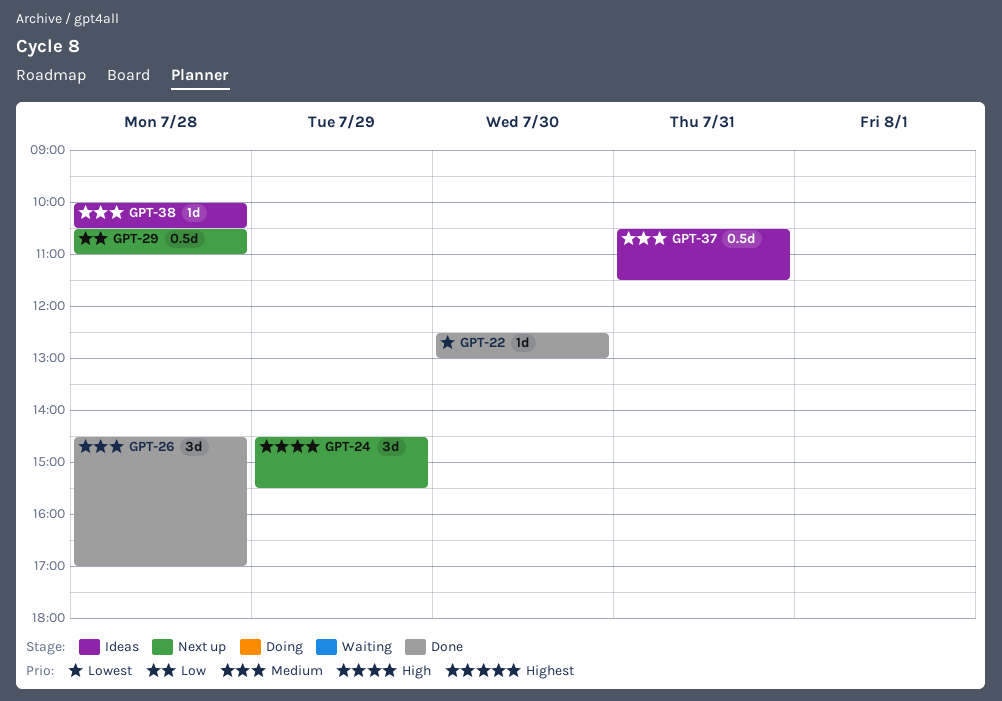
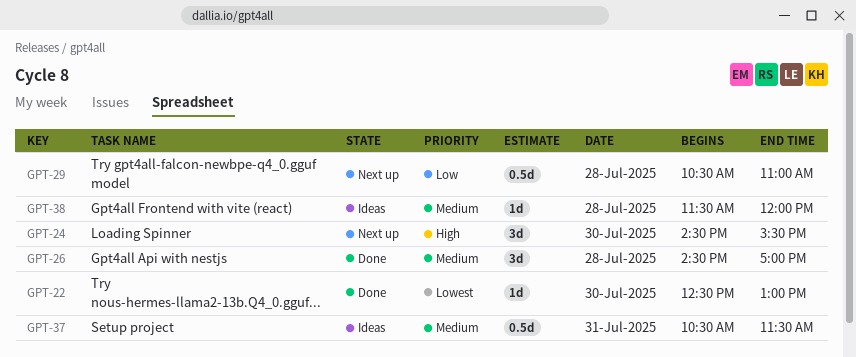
GPT-24, day: Jul 29 -> Jul 30
GPT-38, begins: 10:00 -> 11:30
GPT-38, ends: 10:30 -> 12:00

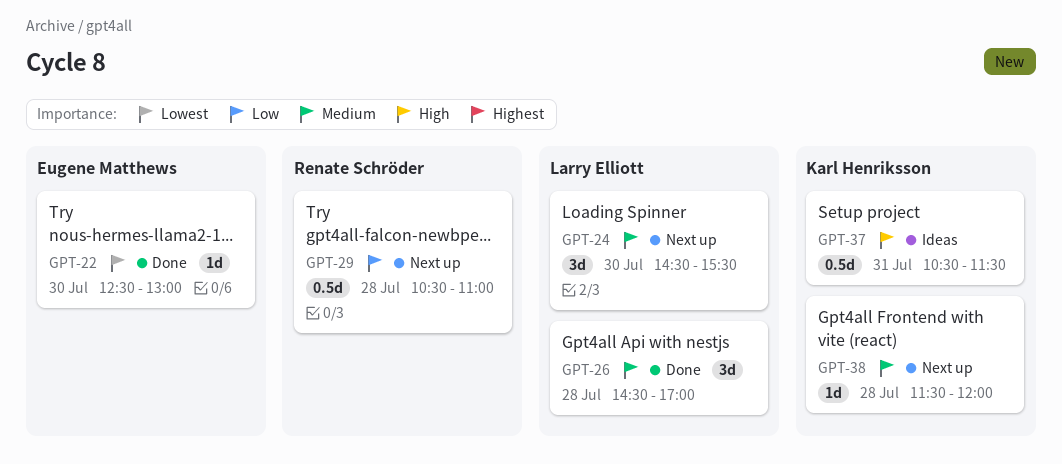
GPT-24, priority: High -> Medium
GPT-37, priority: Medium -> High
GPT-38, status: Ideas -> Next up

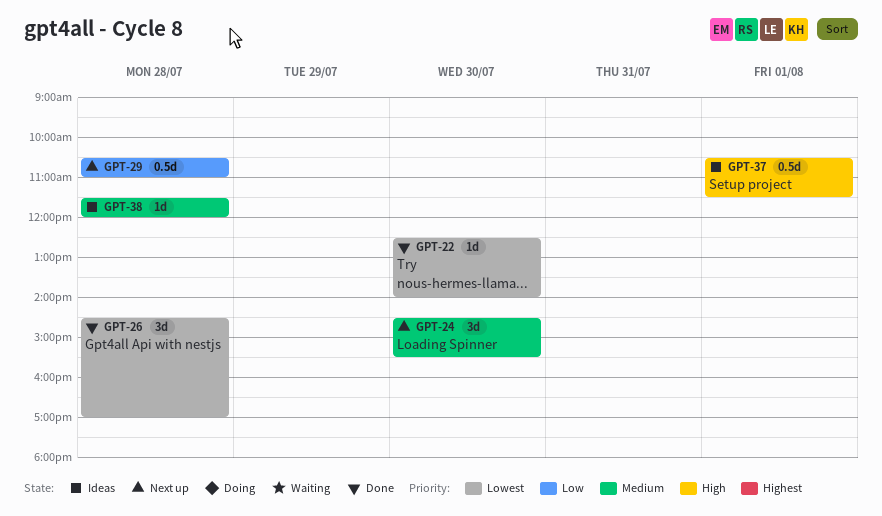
GPT-22, ends: 13:00 -> 14:00
GPT-26, priority: Medium -> Lowest
GPT-37, day: Jul 31 -> Aug 1
GPT-38, status: Next up -> Ideas

